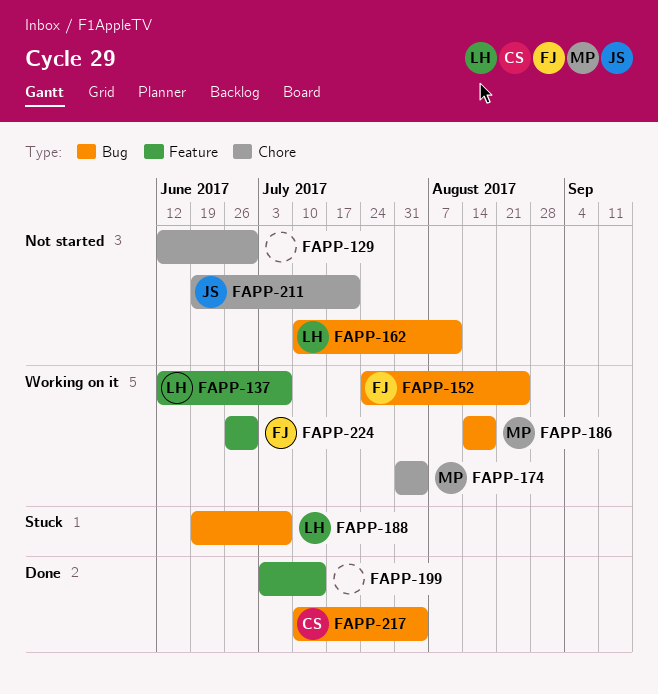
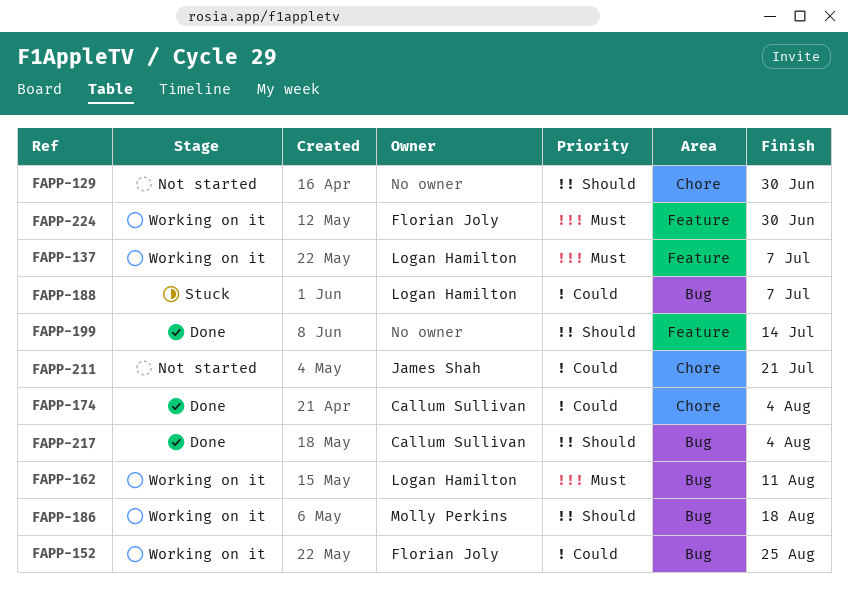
FAPP-162, status: Not started -> Working on it
FAPP-174, status: Working on it -> Done
FAPP-174, owner: Molly Perkins -> Callum Sullivan

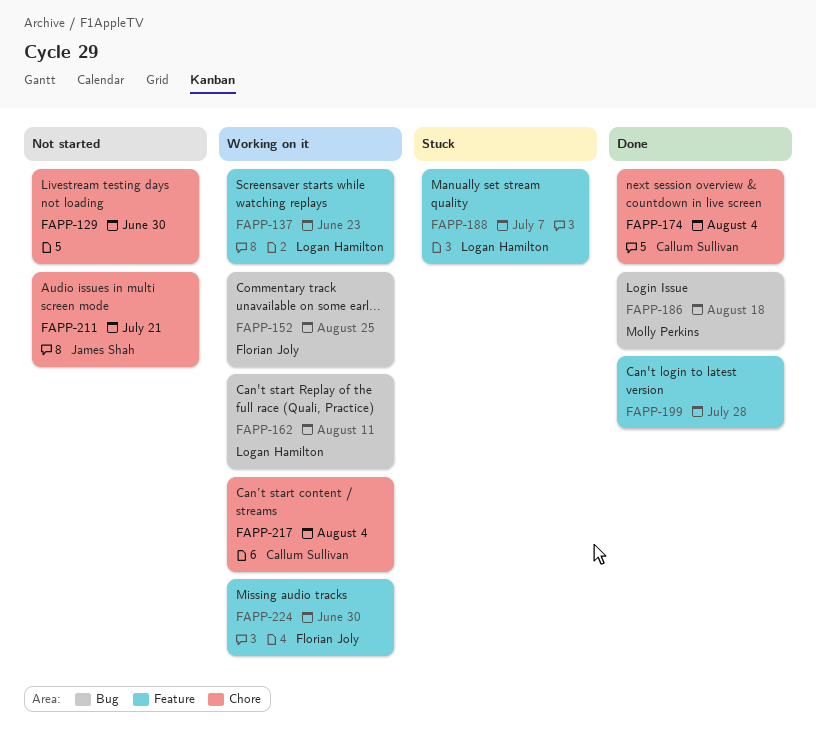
FAPP-137, due: Jul 7 -> Jun 23
FAPP-186, status: Working on it -> Done
FAPP-188, label: Bug -> Feature
FAPP-199, due: Jul 14 -> Jul 28
FAPP-217, status: Done -> Working on it
FAPP-217, label: Bug -> Chore

